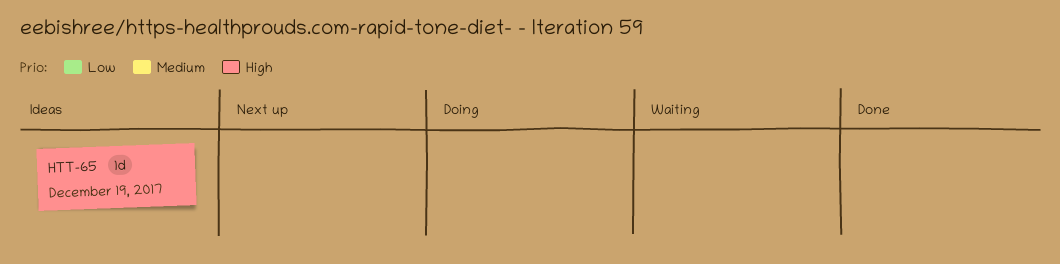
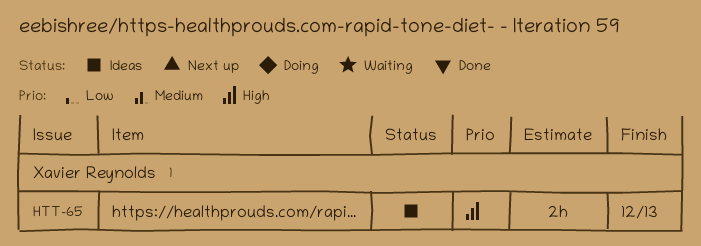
HTT-65, estimate: 1d -> 2h
HTT-65, due: Dec 19 -> Dec 13

